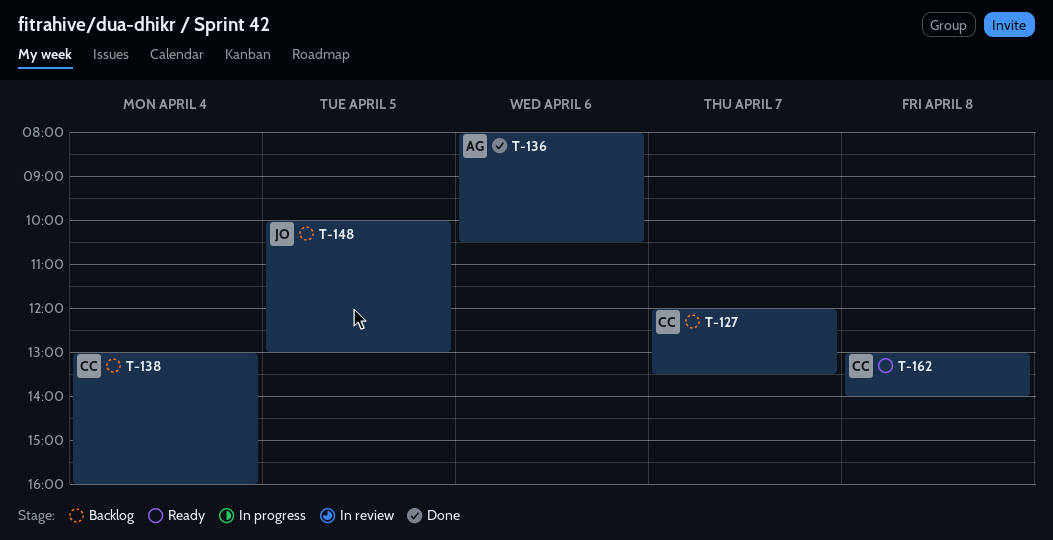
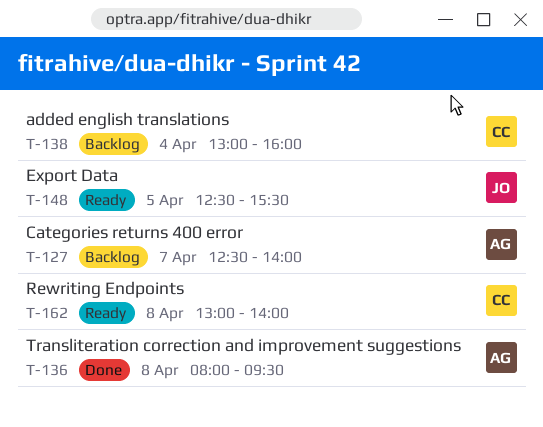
T-127, owner: CC -> AG
T-127, begins: 12:00 -> 12:30
T-127, ends: 13:30 -> 14:00
T-136, day: Apr 6 -> Apr 8
T-136, ends: 10:30 -> 09:30
T-148, status: Backlog -> Ready
T-148, begins: 10:00 -> 12:30
T-148, ends: 13:00 -> 15:30

